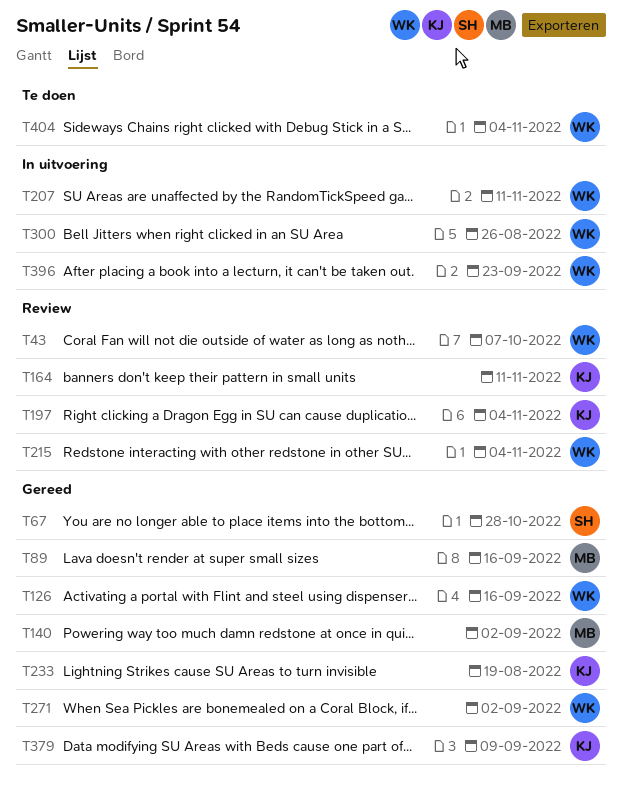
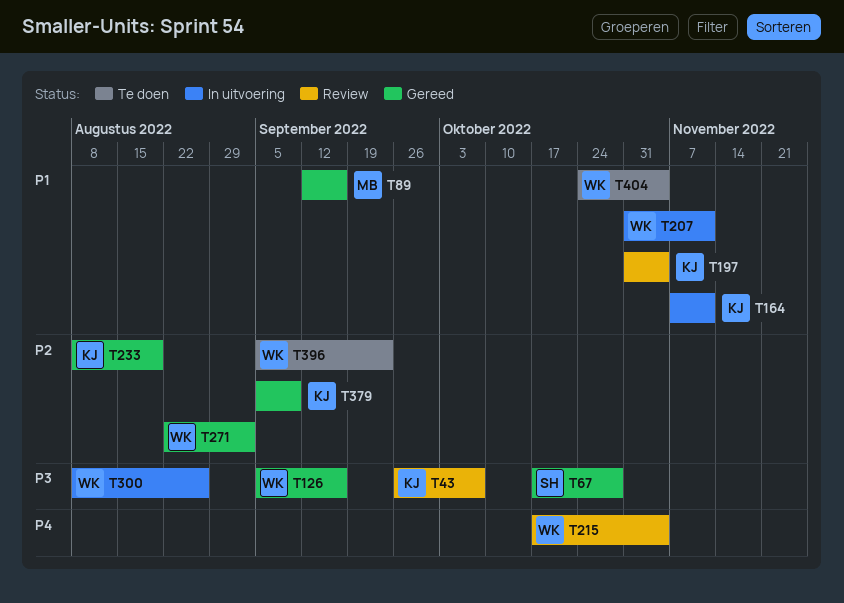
T43, owner: WK -> KJ
T140: present -> none
T164, status: Review -> In uitvoering
T396, status: In uitvoering -> Te doen

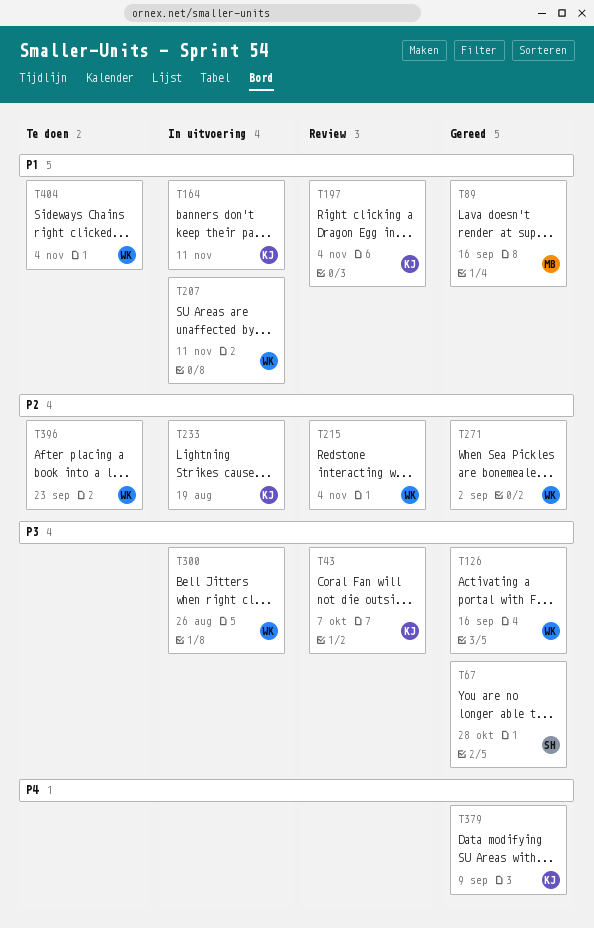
T215, priority: P4 -> P2
T233, status: Gereed -> In uitvoering
T379, priority: P2 -> P4

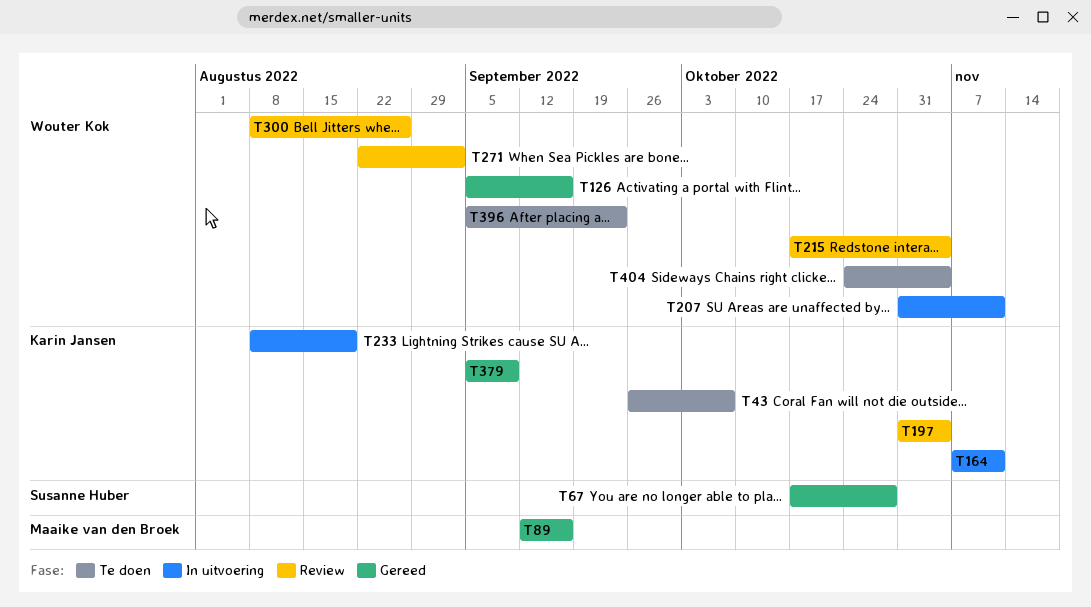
T43, status: Review -> Te doen
T271, status: Gereed -> Review
T300, status: In uitvoering -> Review

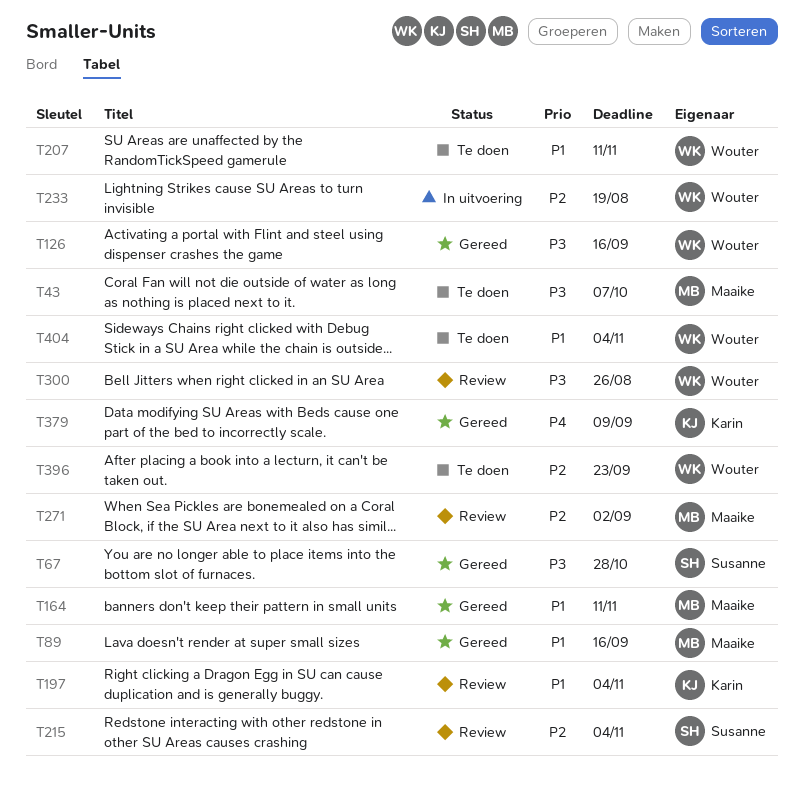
T43, owner: Karin Jansen -> Maaike van den Broek
T164, status: In uitvoering -> Gereed
T164, owner: Karin Jansen -> Maaike van den Broek
T207, status: In uitvoering -> Te doen
T215, owner: Wouter Kok -> Susanne Huber
T233, owner: Karin Jansen -> Wouter Kok
T271, owner: Wouter Kok -> Maaike van den Broek

